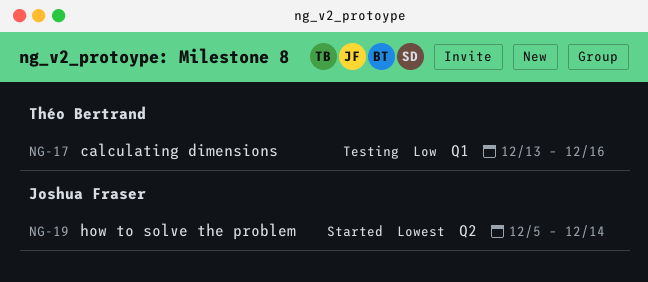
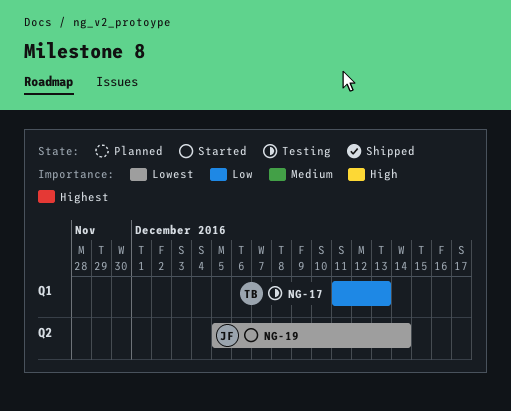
NG-17, start: Dec 13 -> Dec 11
NG-17, due: Dec 16 -> Dec 13

